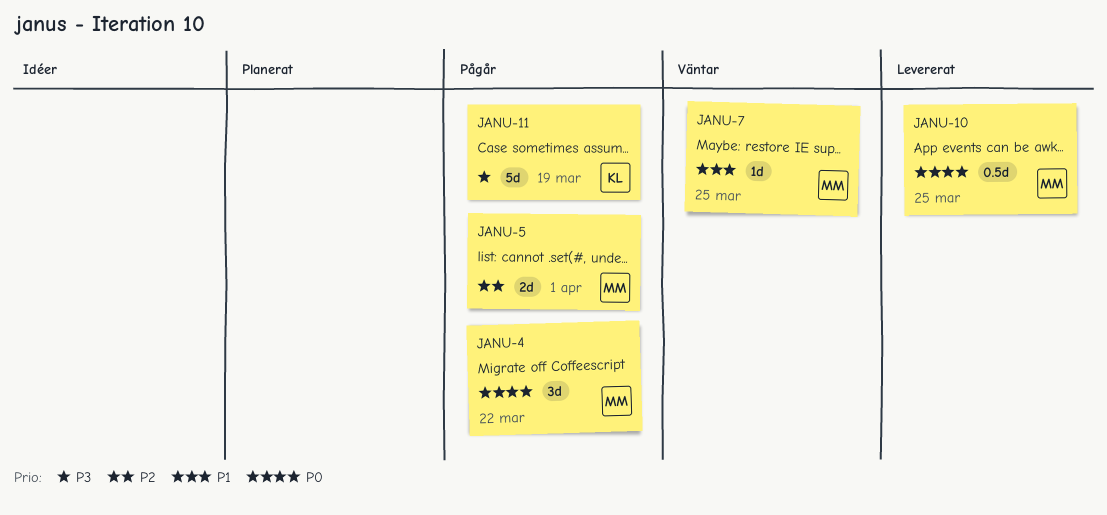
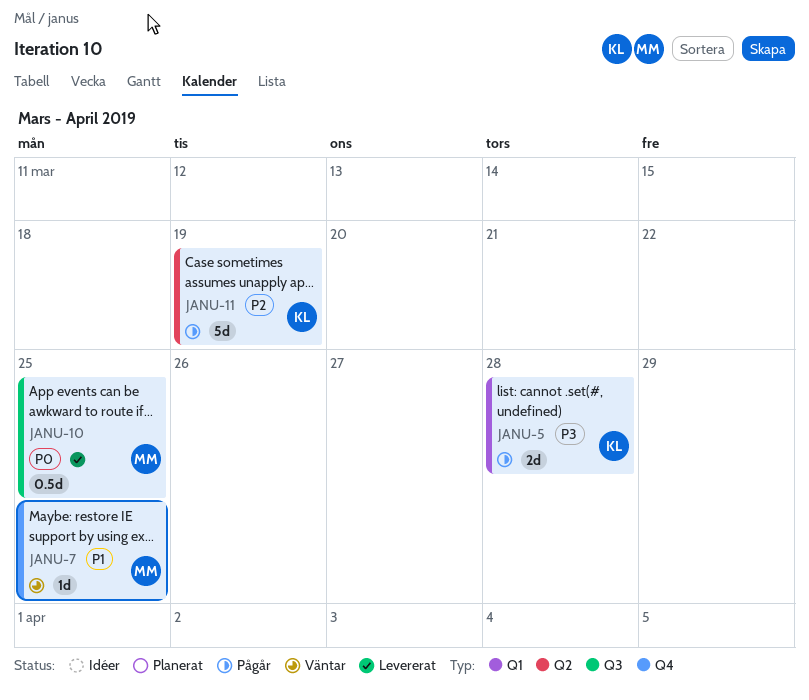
JANU-4: present -> none
JANU-5, owner: MM -> KL
JANU-5, priority: P2 -> P3
JANU-5, due: Apr 1 -> Mar 28
JANU-11, priority: P3 -> P2

